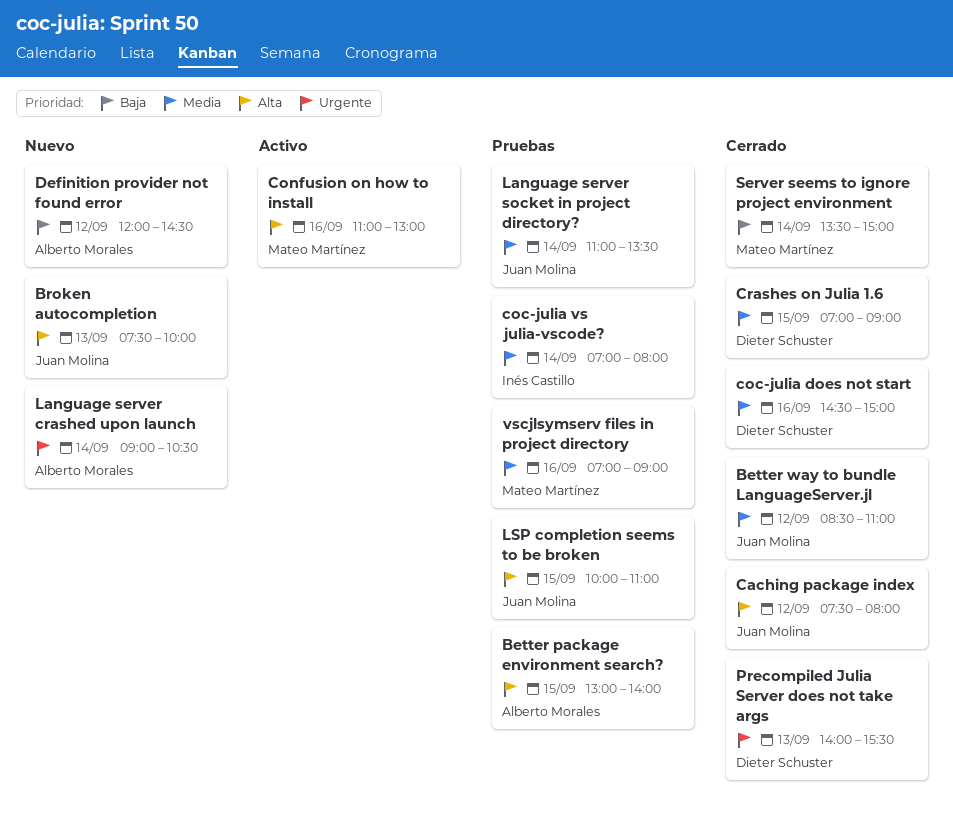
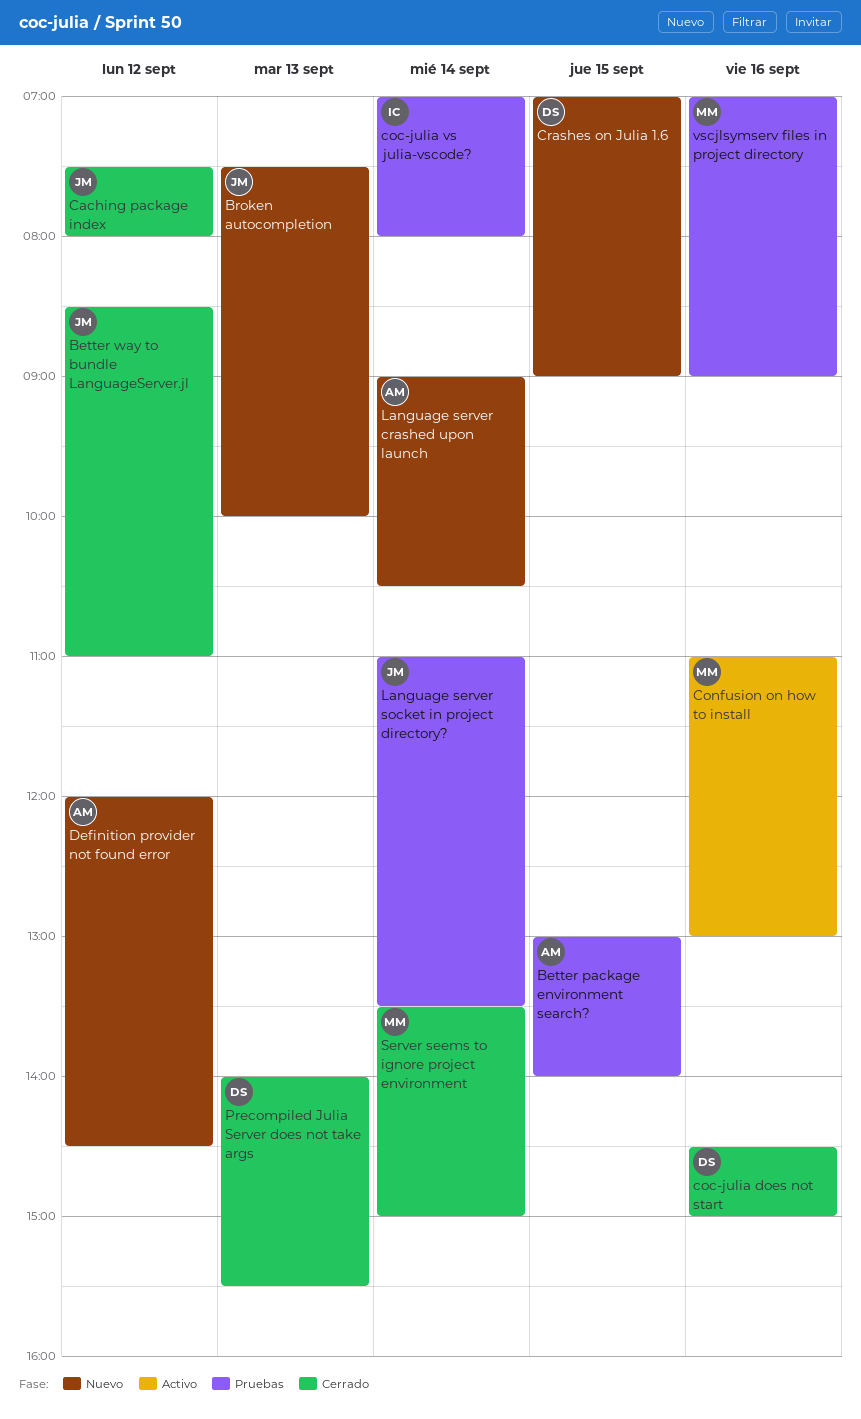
Crashes on Julia 1.6, status: Cerrado -> Nuevo
LSP completion seems to be broken: present -> none

